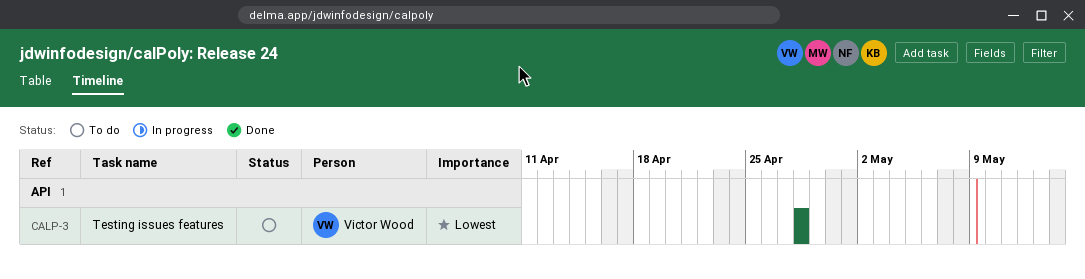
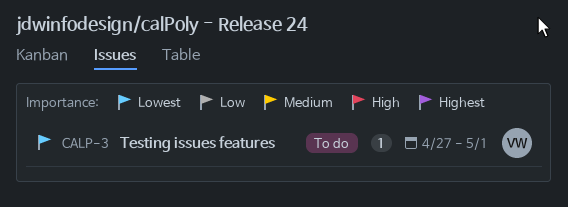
CALP-3, start: Apr 28 -> Apr 27
CALP-3, due: Apr 28 -> May 1

